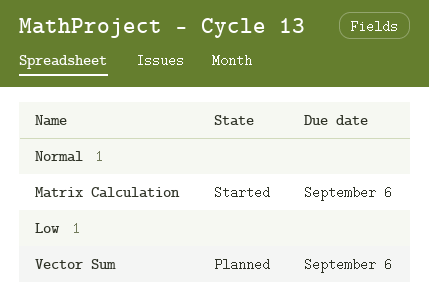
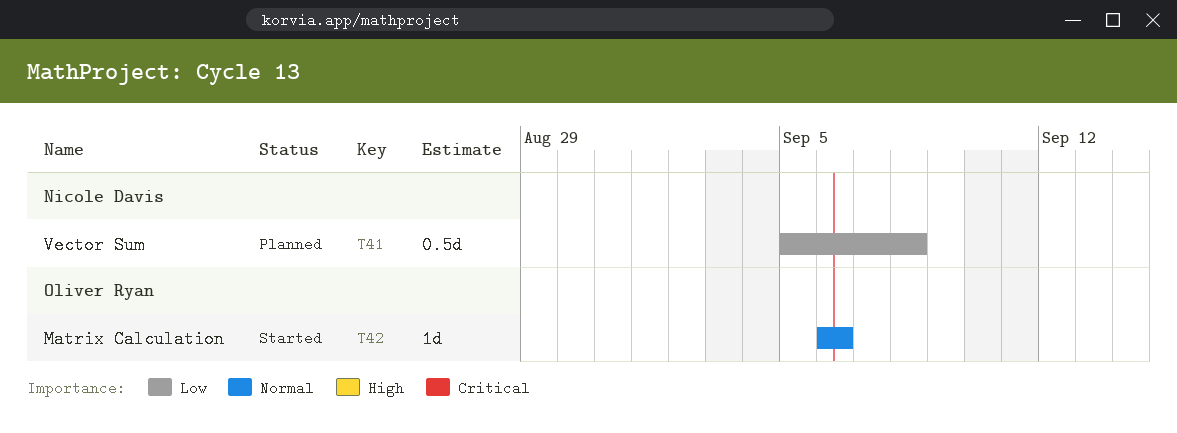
Vector Sum, due: Sep 6 -> Sep 8

